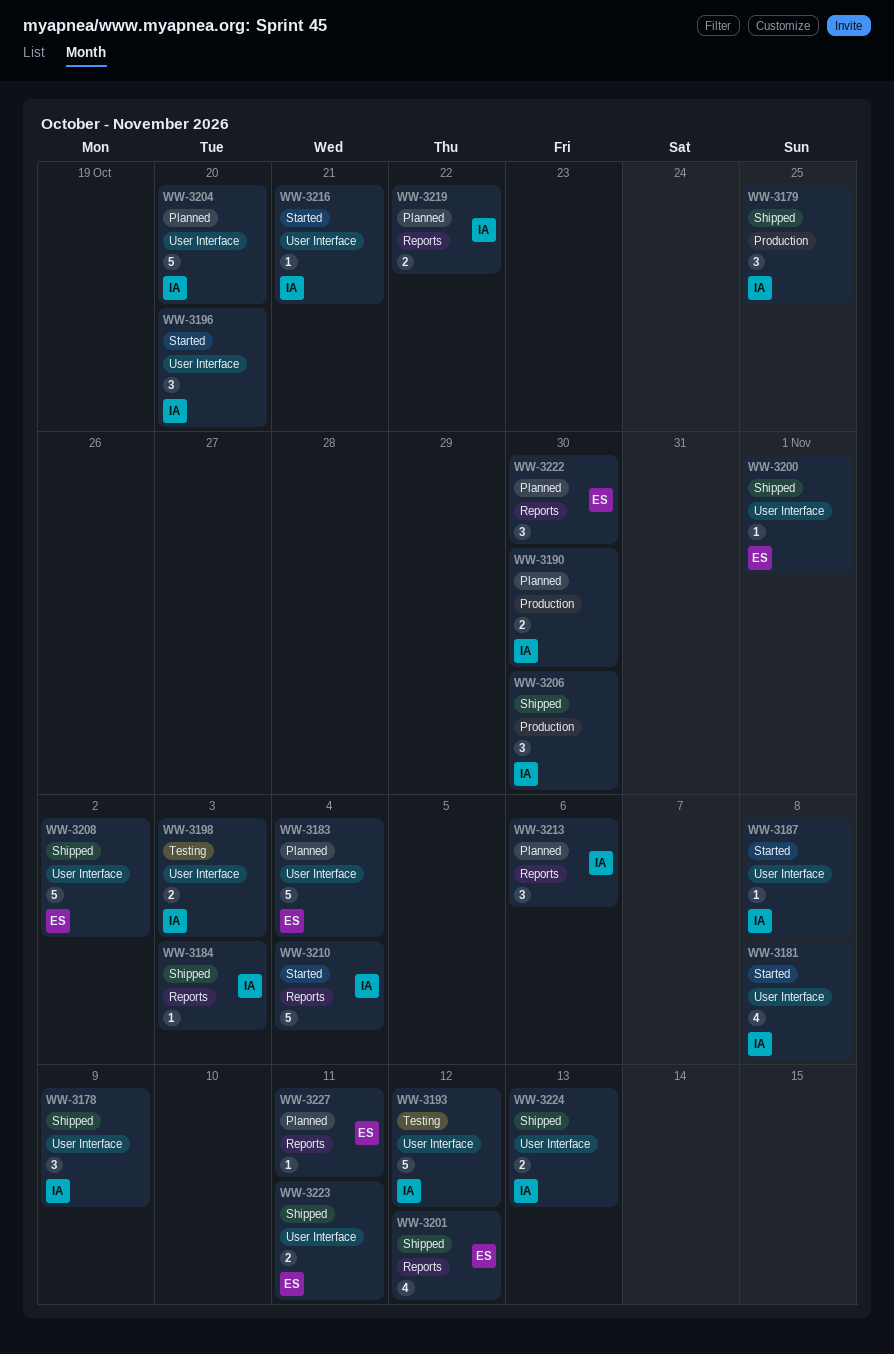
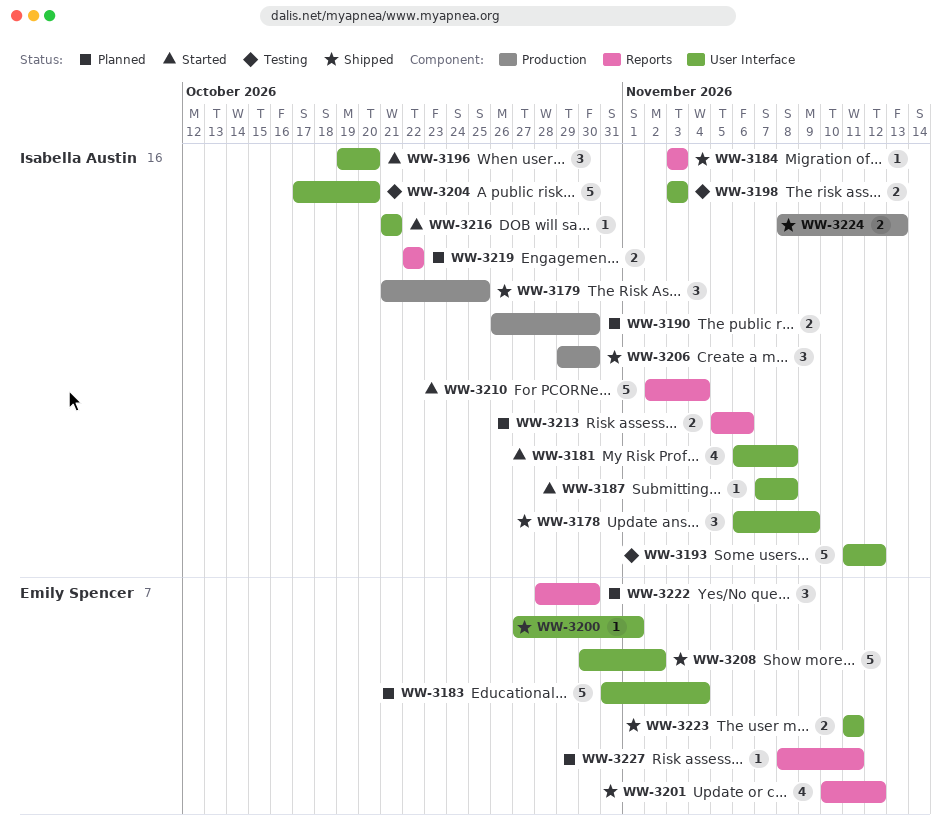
WW-3204, status: Planned -> Testing
WW-3213, estimate: 3 -> 2
WW-3224, label: User Interface -> Production

